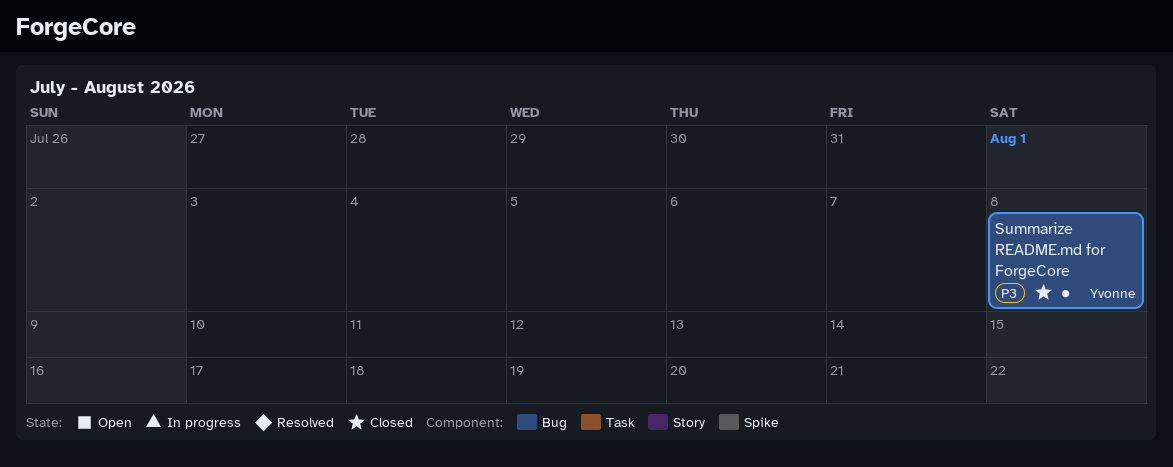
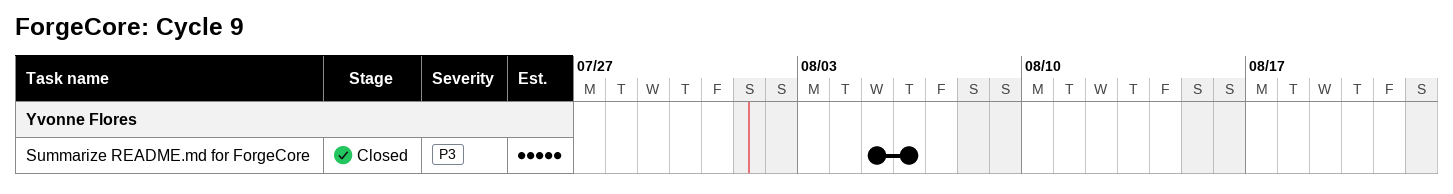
Summarize README.md for ForgeCore, estimate: 1 -> 5
Summarize README.md for ForgeCore, due: Aug 8 -> Aug 6

